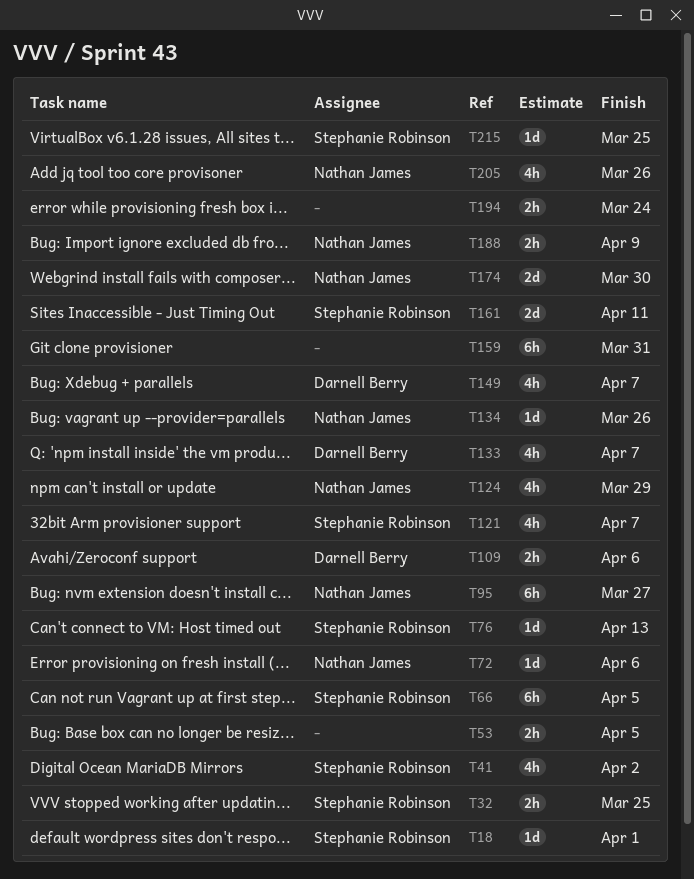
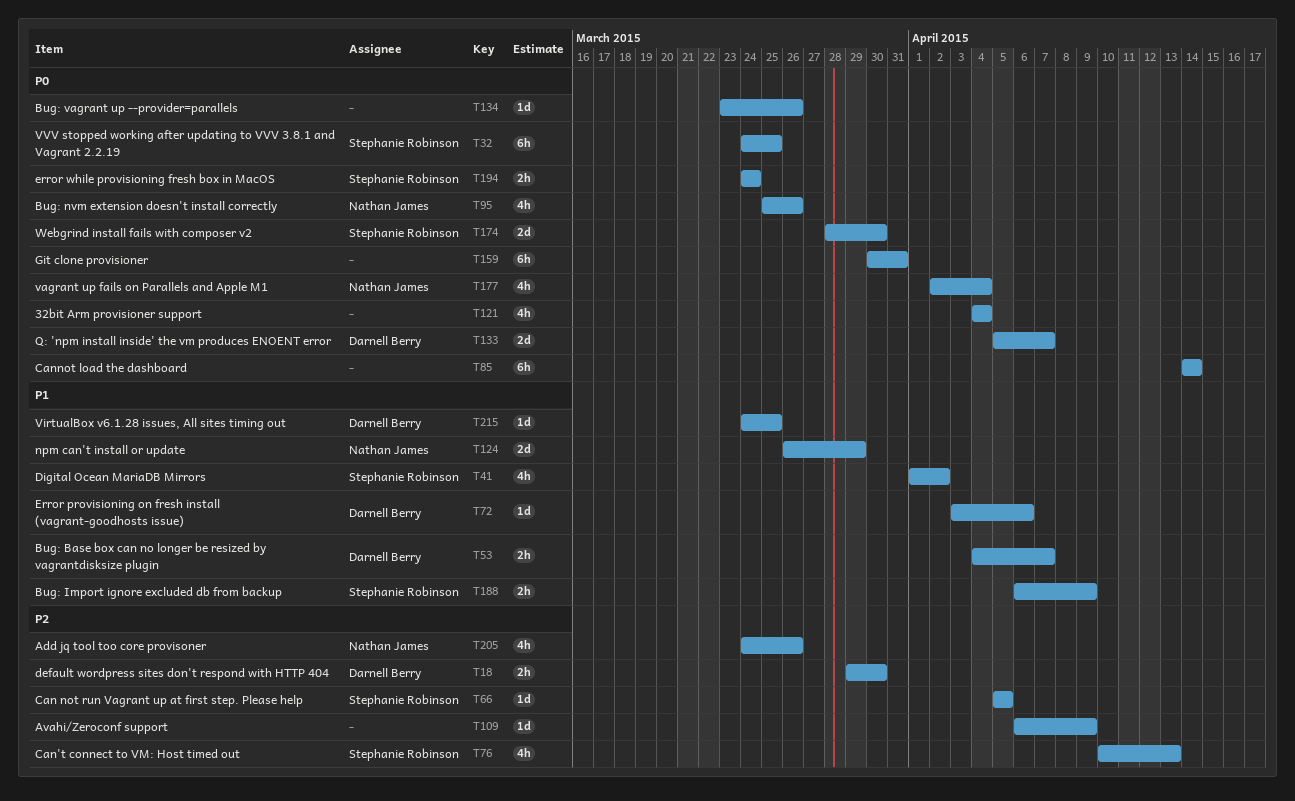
T18, owner: Stephanie Robinson -> Darnell Berry
T18, estimate: 1d -> 2h
T18, due: Apr 1 -> Mar 30
T32, estimate: 2h -> 6h
T53, owner: none -> Darnell Berry
T53, due: Apr 5 -> Apr 7
T66, estimate: 6h -> 1d
T72, owner: Nathan James -> Darnell Berry
T76, estimate: 1d -> 4h
T85: none -> present
T95, estimate: 6h -> 4h
T95, due: Mar 27 -> Mar 26
T109, owner: Darnell Berry -> none
T109, estimate: 2h -> 1d
T109, due: Apr 6 -> Apr 9
T121, owner: Stephanie Robinson -> none
T121, due: Apr 7 -> Apr 4
T124, estimate: 4h -> 2d
T133, estimate: 4h -> 2d
T134, owner: Nathan James -> none
T149: present -> none
T161: present -> none
T174, owner: Nathan James -> Stephanie Robinson
T177: none -> present
T188, owner: Nathan James -> Stephanie Robinson
T194, owner: none -> Stephanie Robinson
T215, owner: Stephanie Robinson -> Darnell Berry

